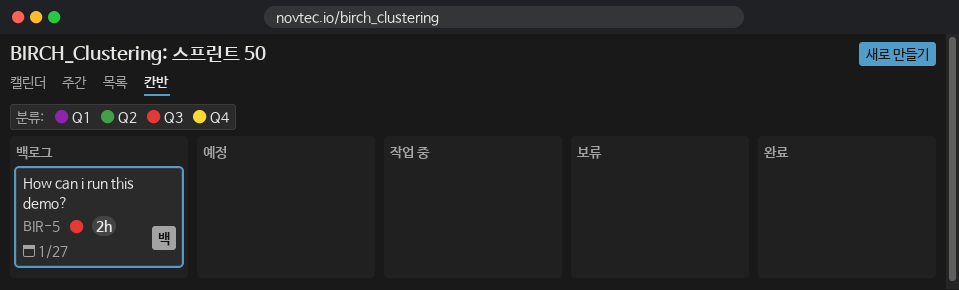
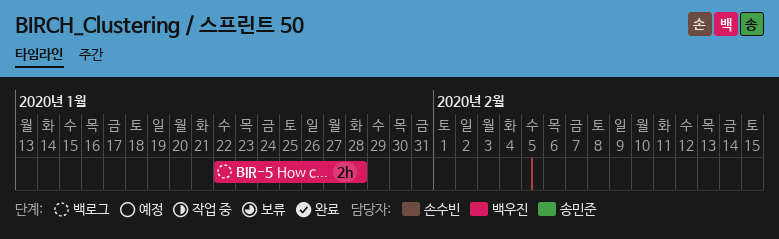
BIR-5, due: Jan 27 -> Jan 28

